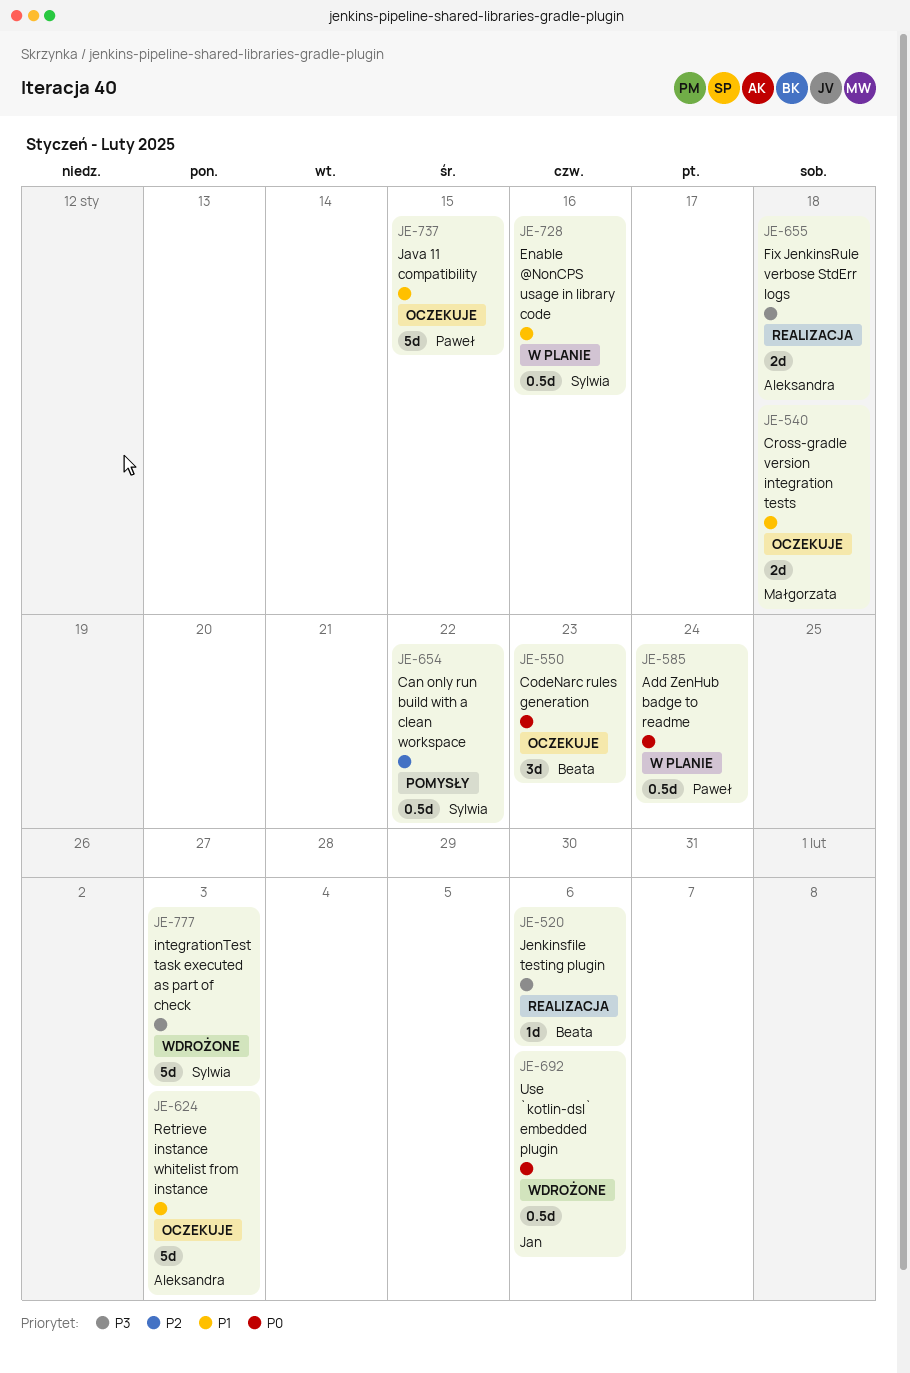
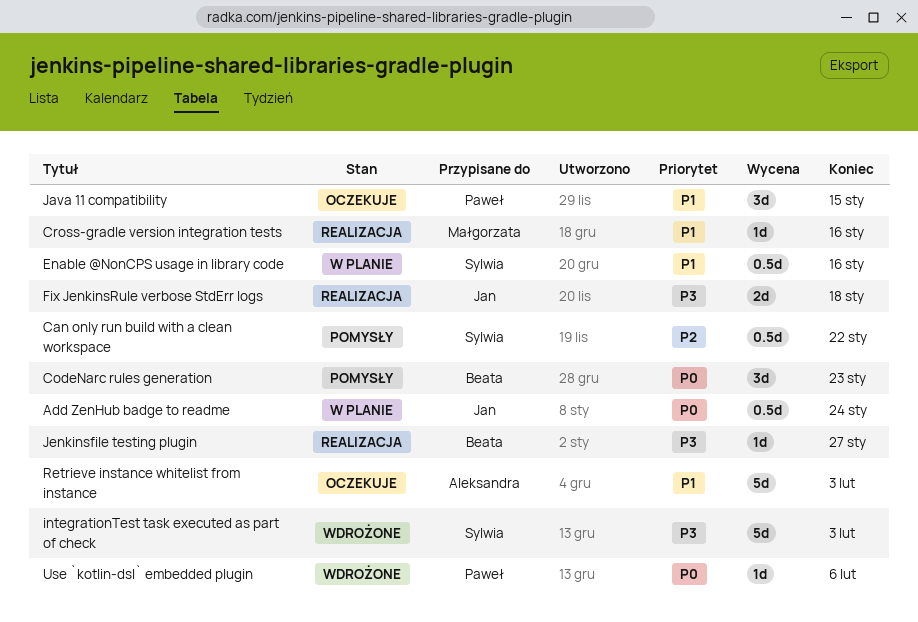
Add ZenHub badge to readme, owner: Paweł -> Jan
CodeNarc rules generation, status: Oczekuje -> Pomysły
Cross-gradle version integration tests, status: Oczekuje -> Realizacja
Cross-gradle version integration tests, estimate: 2d -> 1d
Cross-gradle version integration tests, due: Jan 18 -> Jan 16
Fix JenkinsRule verbose StdErr logs, owner: Aleksandra -> Jan
Java 11 compatibility, estimate: 5d -> 3d
Jenkinsfile testing plugin, due: Feb 6 -> Jan 27
Use `kotlin-dsl` embedded plugin, owner: Jan -> Paweł
Use `kotlin-dsl` embedded plugin, estimate: 0.5d -> 1d

